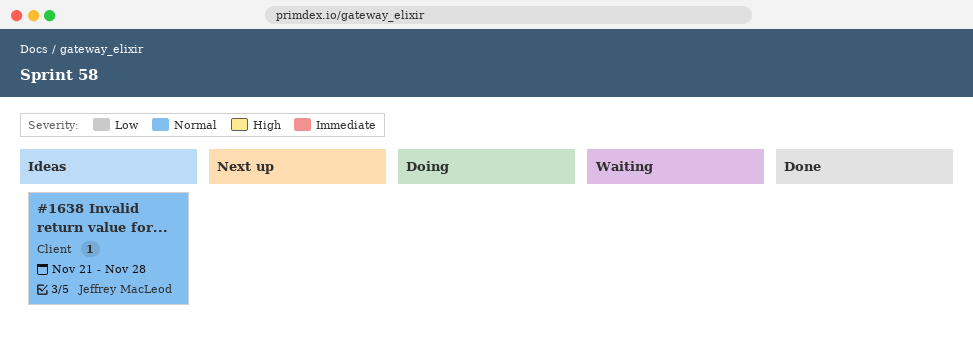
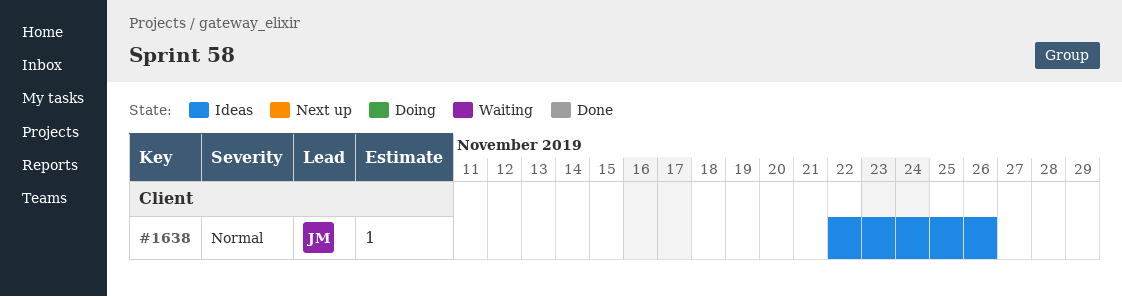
#1638, start: Nov 21 -> Nov 22
#1638, due: Nov 28 -> Nov 26

